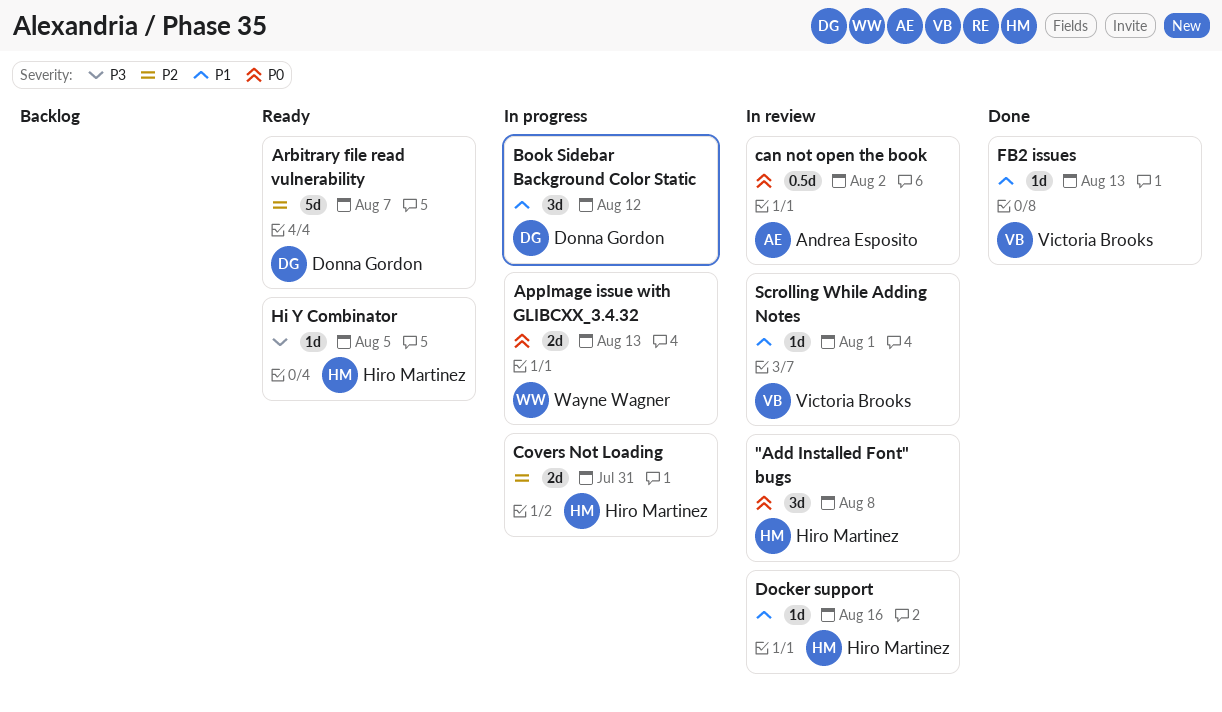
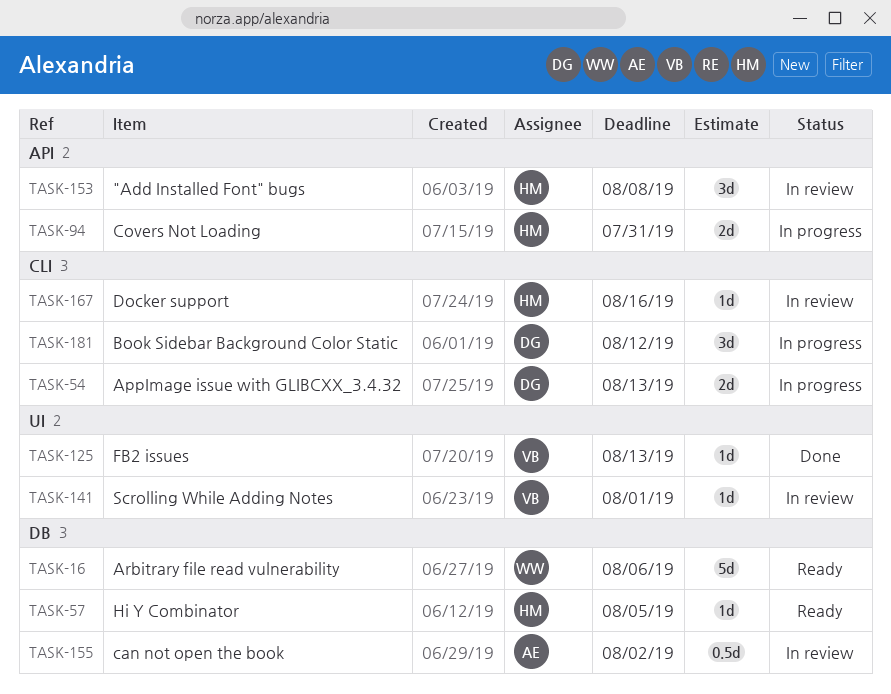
AppImage issue with GLIBCXX_3.4.32, owner: Wayne Wagner -> Donna Gordon
Arbitrary file read vulnerability, owner: Donna Gordon -> Wayne Wagner
Arbitrary file read vulnerability, due: Aug 7 -> Aug 6

